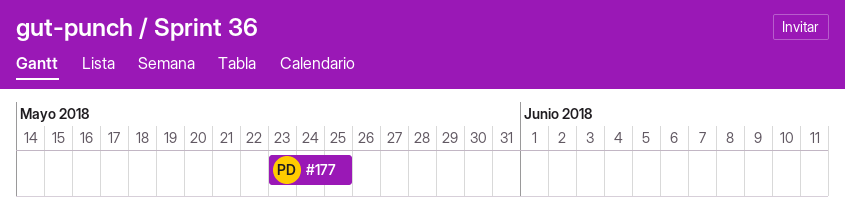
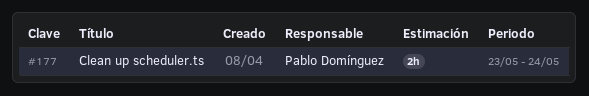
#177, due: May 25 -> May 24

